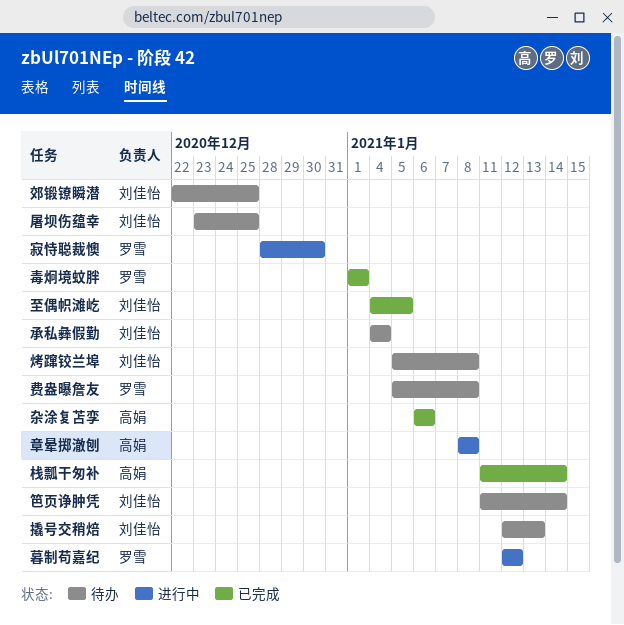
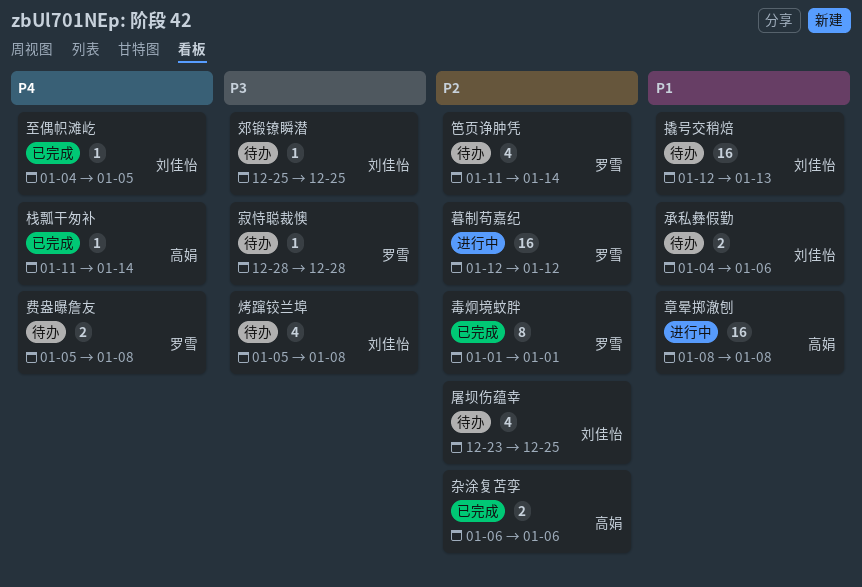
寂恃聪裁懊, status: 进行中 -> 待办
寂恃聪裁懊, due: Dec 30 -> Dec 28
承私彝假勤, due: Jan 4 -> Jan 6
笆页诤肿凭, owner: 刘佳怡 -> 罗雪
郊锻镣瞬潜, start: Dec 22 -> Dec 25

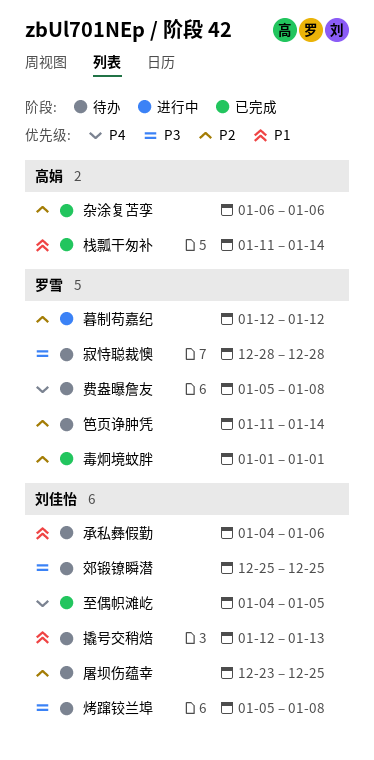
栈瓢干匆补, priority: P4 -> P1
章晕掷澈刨: present -> none

